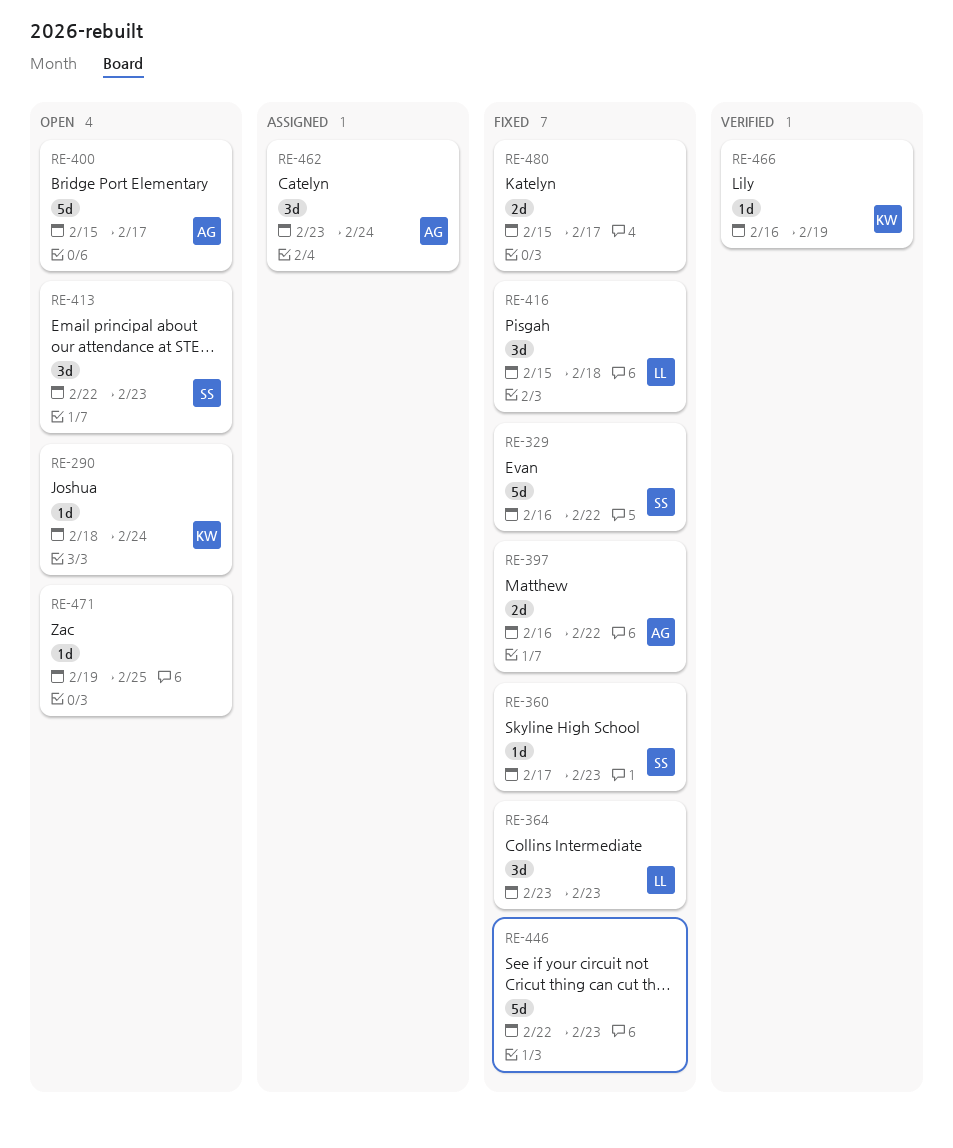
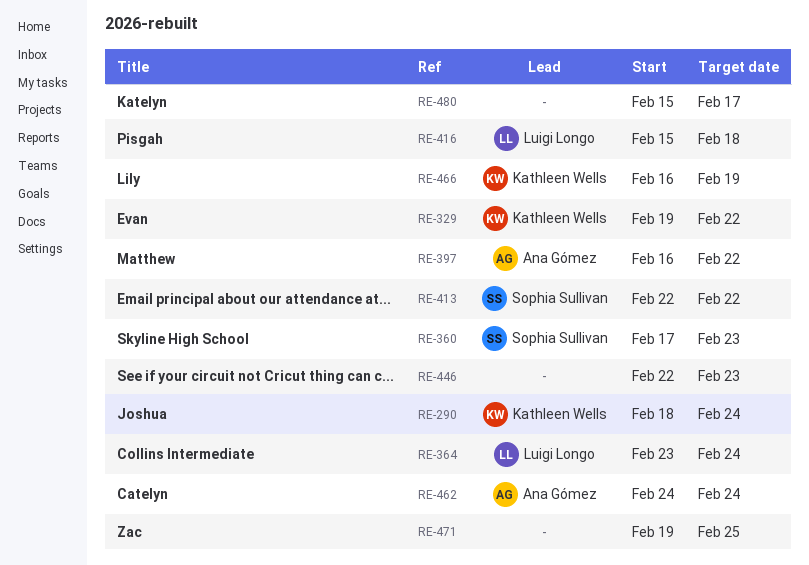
RE-329, owner: Sophia Sullivan -> Kathleen Wells
RE-329, start: Feb 16 -> Feb 19
RE-364, due: Feb 23 -> Feb 24
RE-400: present -> none
RE-413, due: Feb 23 -> Feb 22
RE-462, start: Feb 23 -> Feb 24

